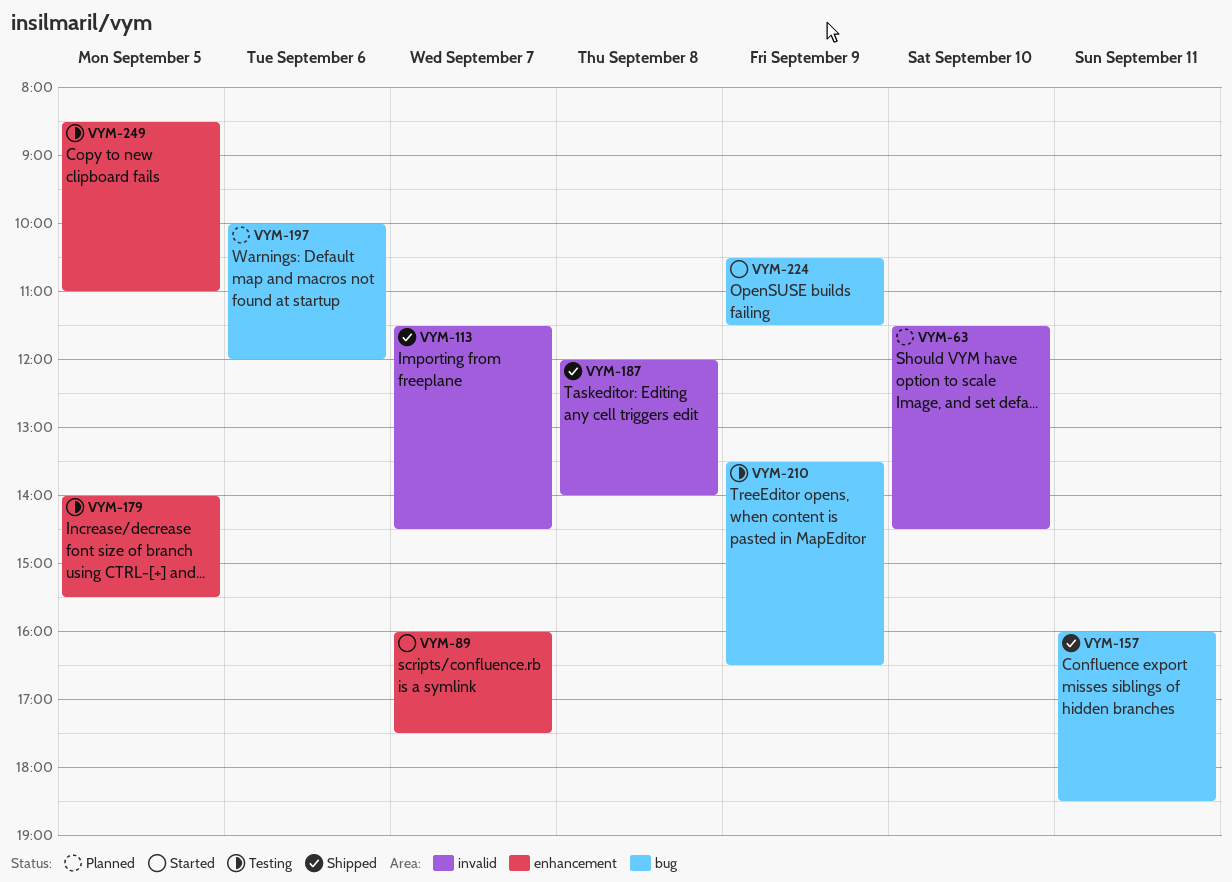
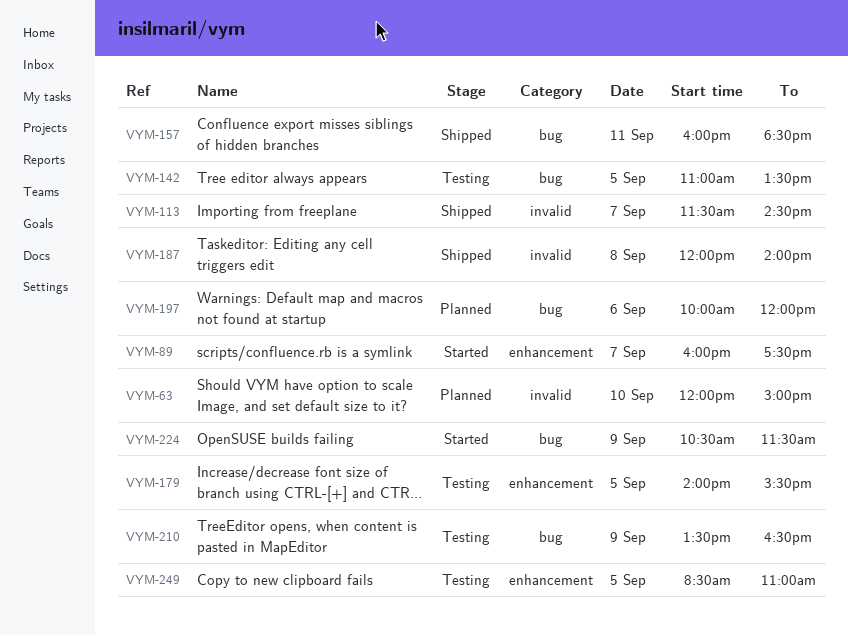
VYM-63, begins: 11:30 -> 12:00
VYM-63, ends: 14:30 -> 15:00
VYM-142: none -> present

